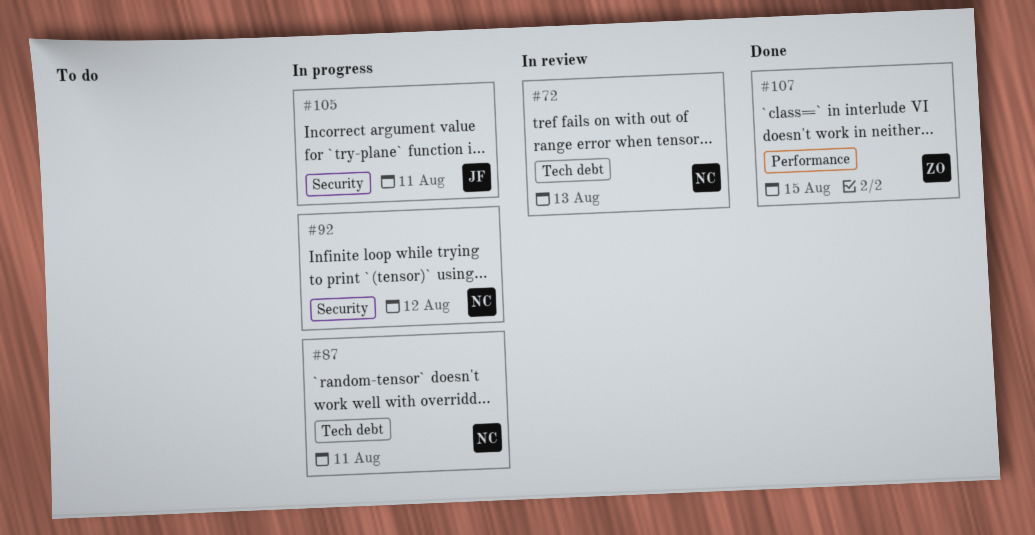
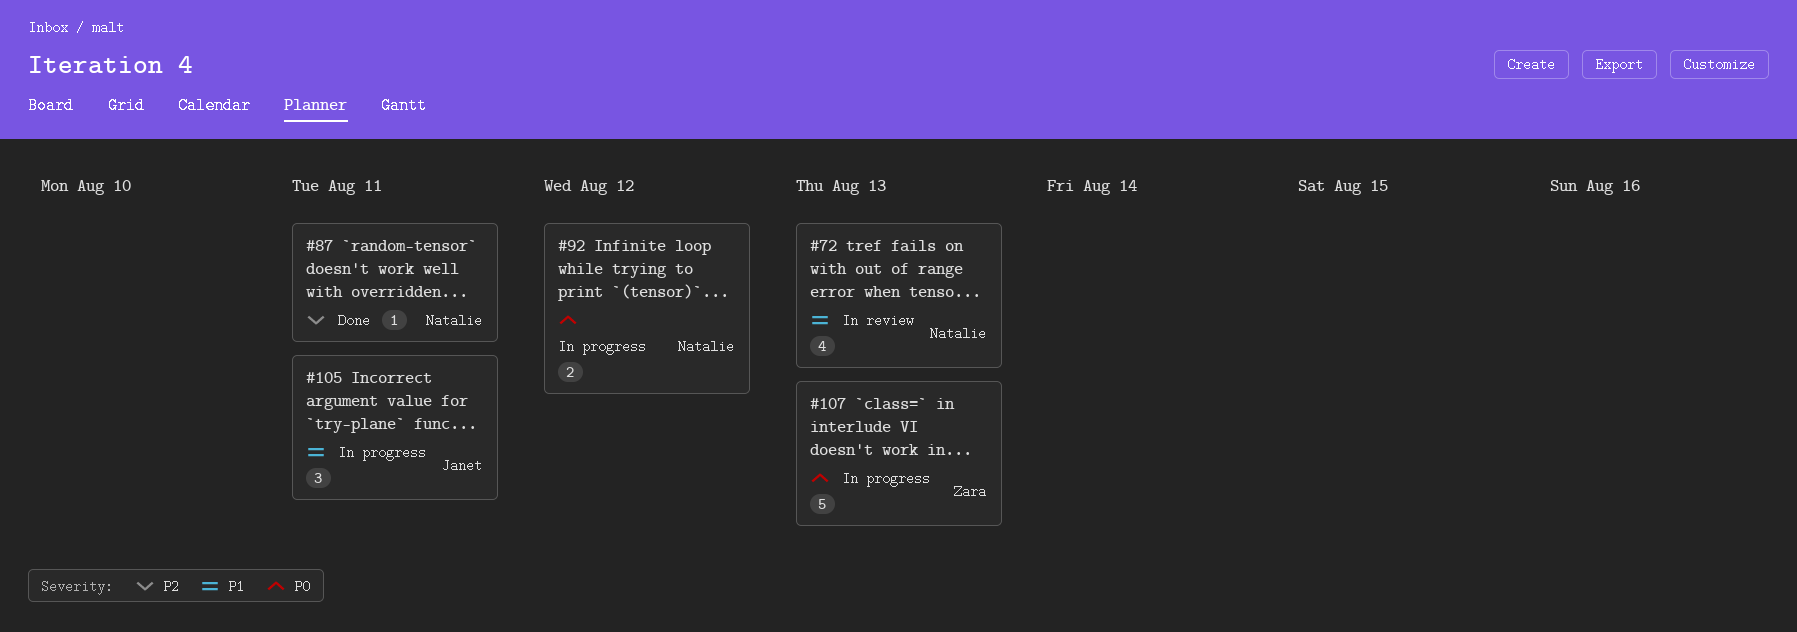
#87, status: In progress -> Done
#107, status: Done -> In progress
#107, due: Aug 15 -> Aug 13

